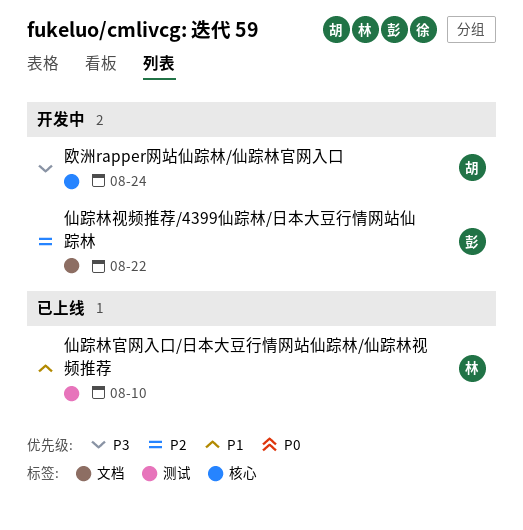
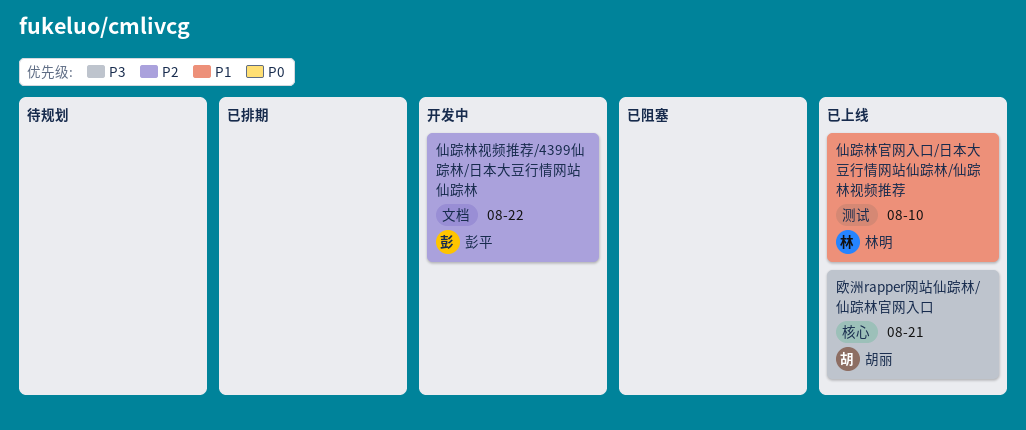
欧洲rapper网站仙踪林/仙踪林官网入口, status: 开发中 -> 已上线
欧洲rapper网站仙踪林/仙踪林官网入口, due: Aug 24 -> Aug 21

